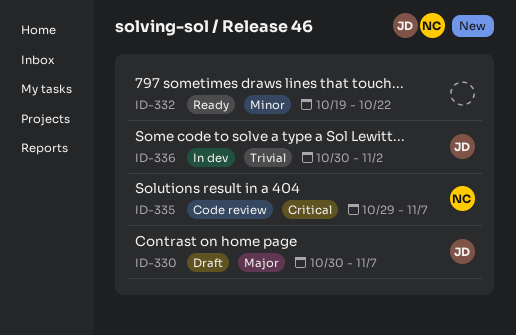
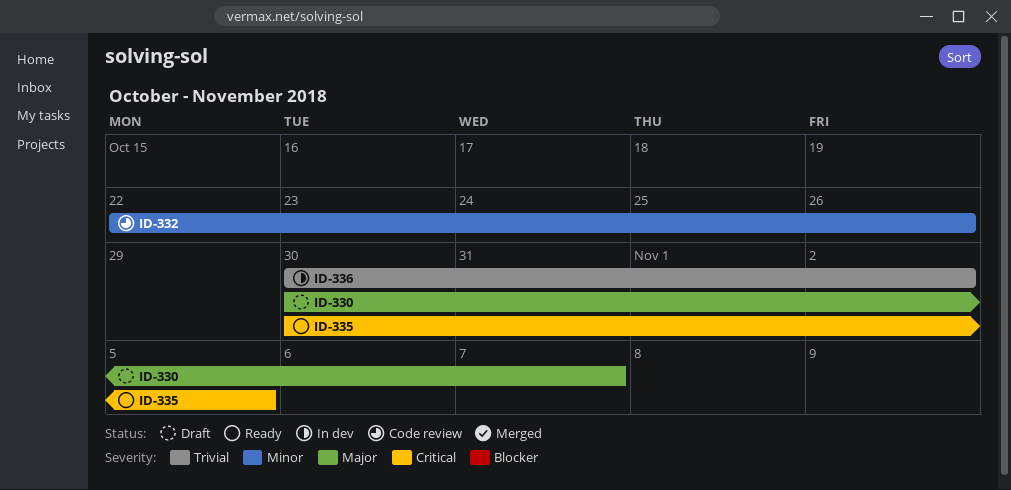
ID-332, status: Ready -> Code review
ID-332, start: Oct 19 -> Oct 22
ID-332, due: Oct 22 -> Oct 26
ID-335, status: Code review -> Ready
ID-335, start: Oct 29 -> Oct 30
ID-335, due: Nov 7 -> Nov 5

